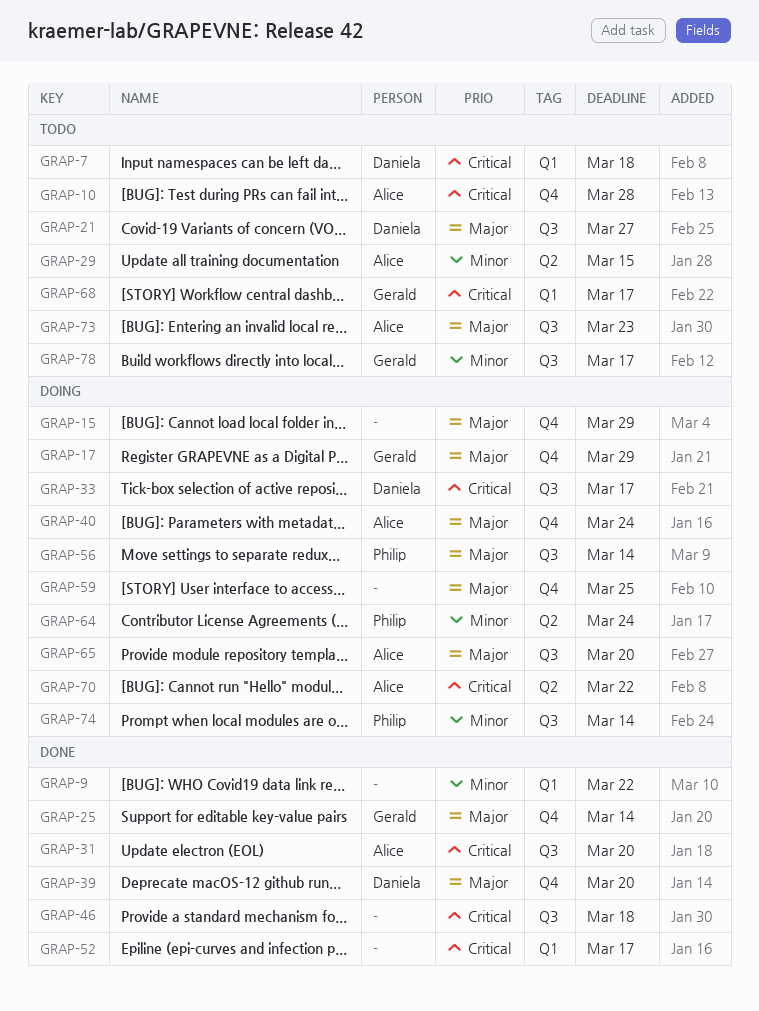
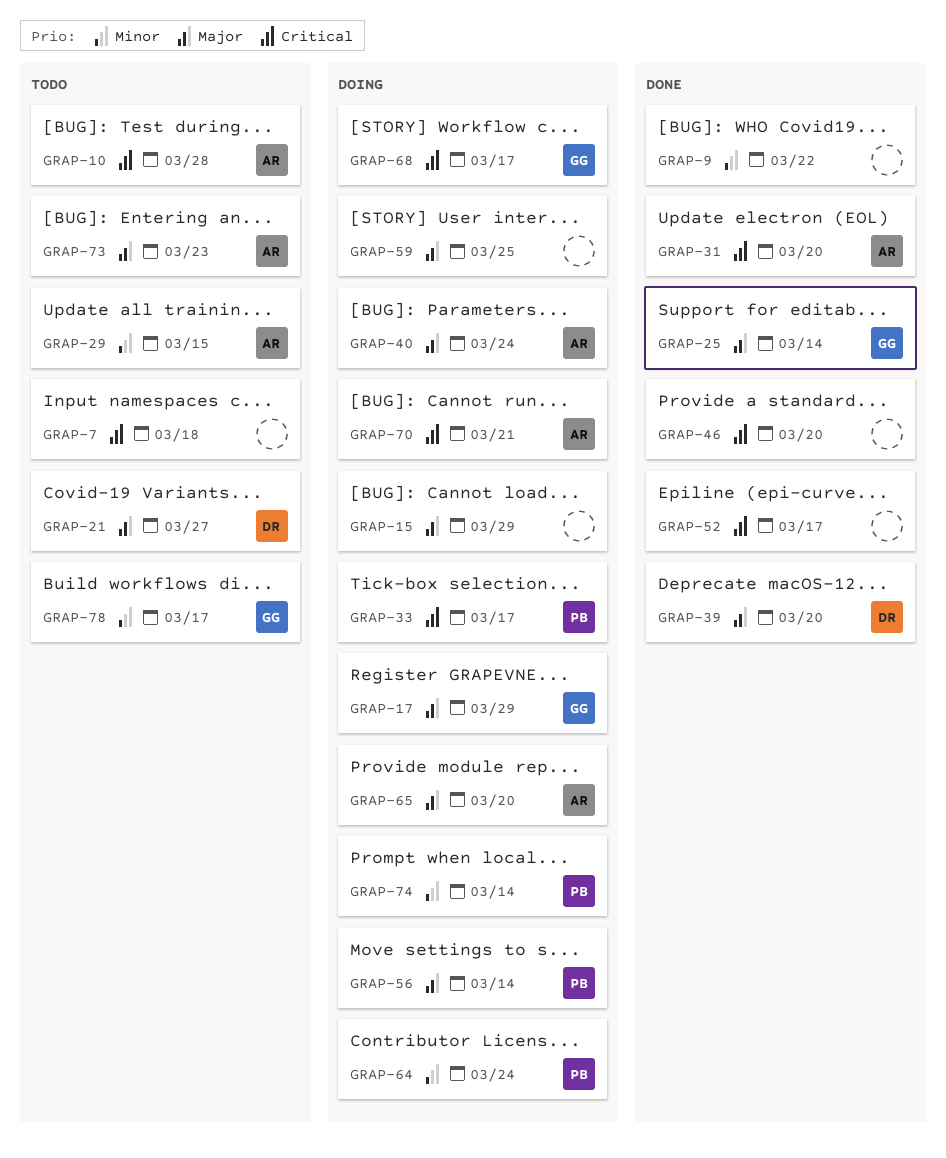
GRAP-7, owner: Daniela -> none
GRAP-33, owner: Daniela -> Philip
GRAP-46, due: Mar 18 -> Mar 20
GRAP-68, status: Todo -> Doing
GRAP-70, due: Mar 22 -> Mar 21

